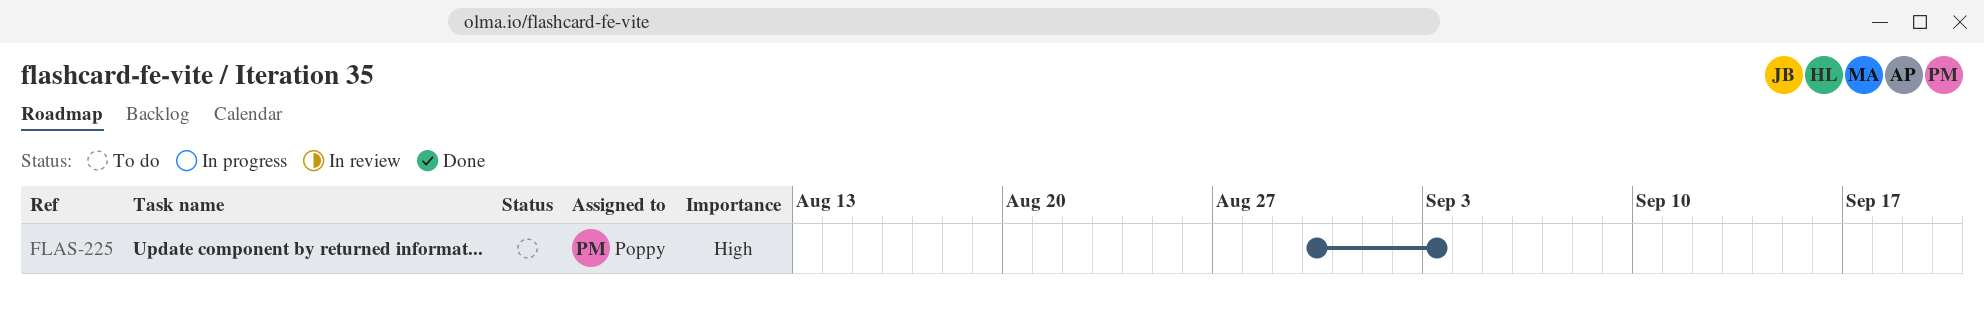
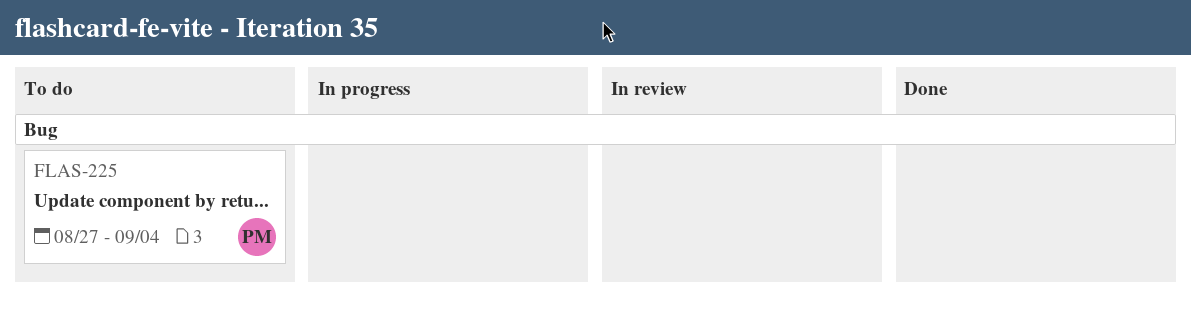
FLAS-225, start: Aug 30 -> Aug 27
FLAS-225, due: Sep 3 -> Sep 4

